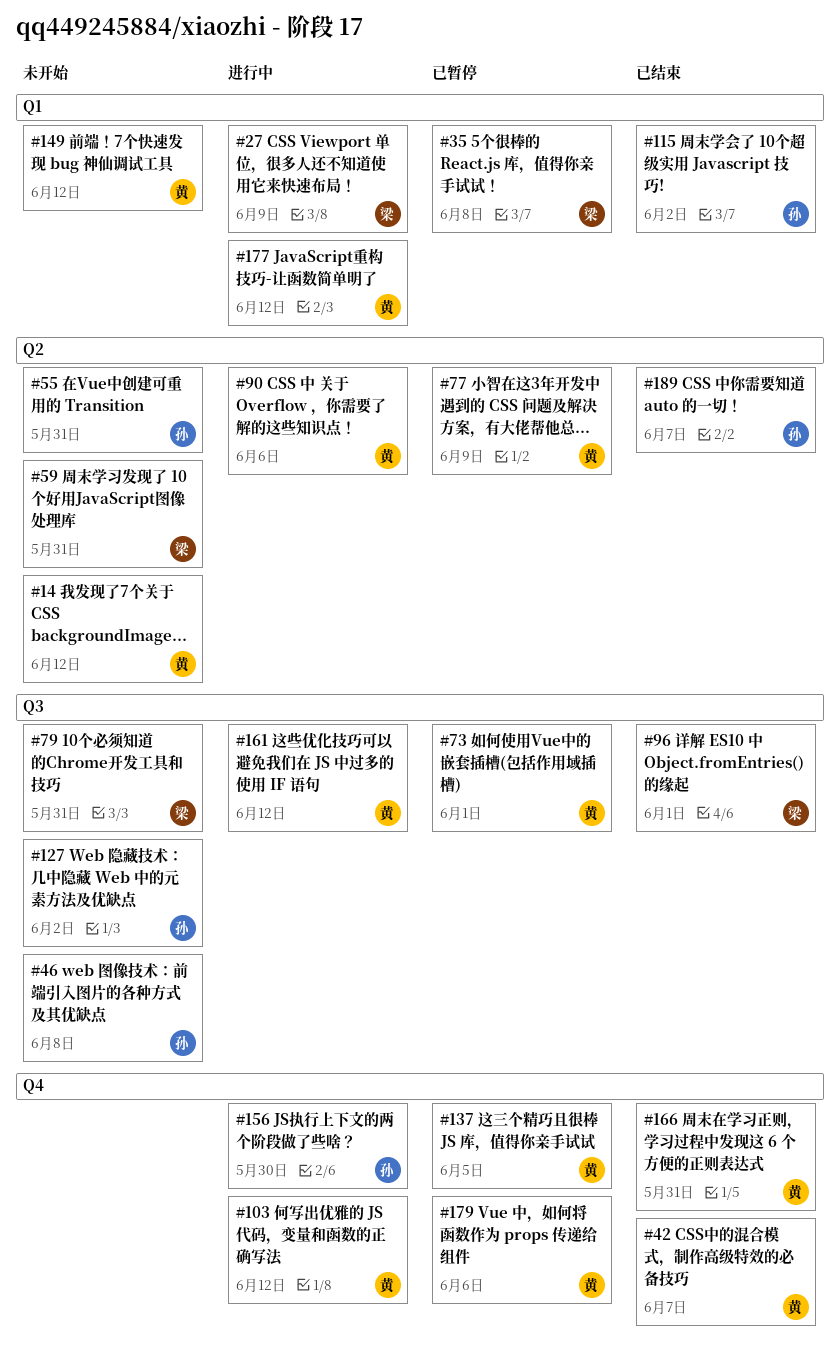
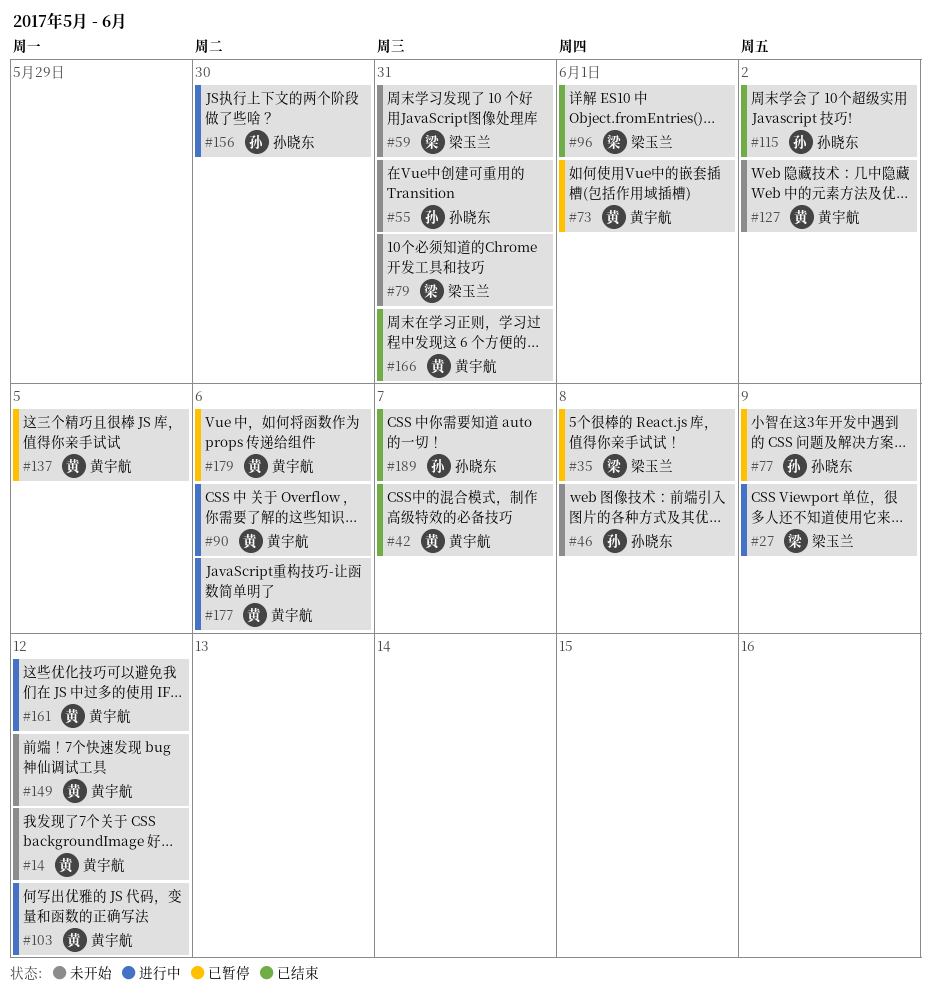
#77, owner: 黄宇航 -> 孙晓东
#127, owner: 孙晓东 -> 黄宇航
#177, due: Jun 12 -> Jun 6

